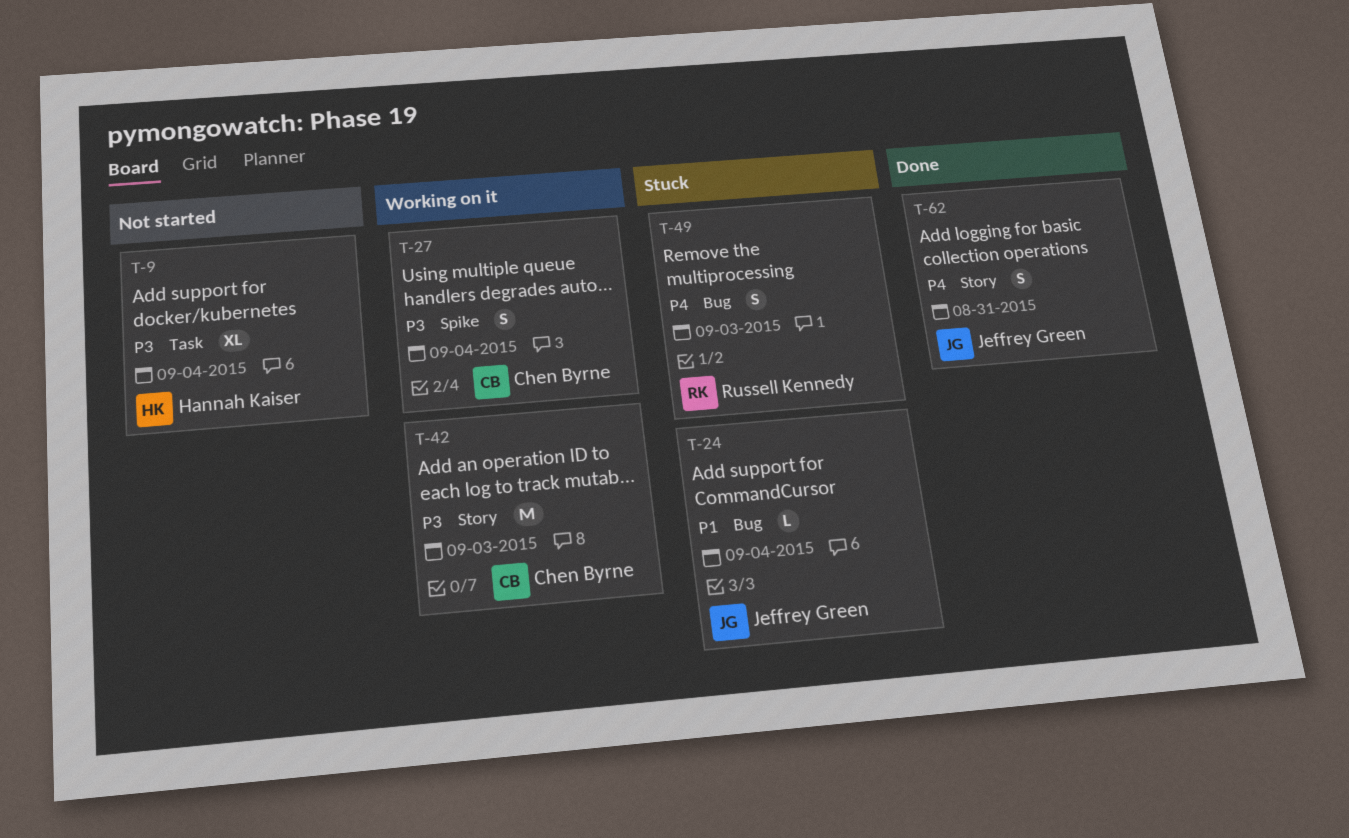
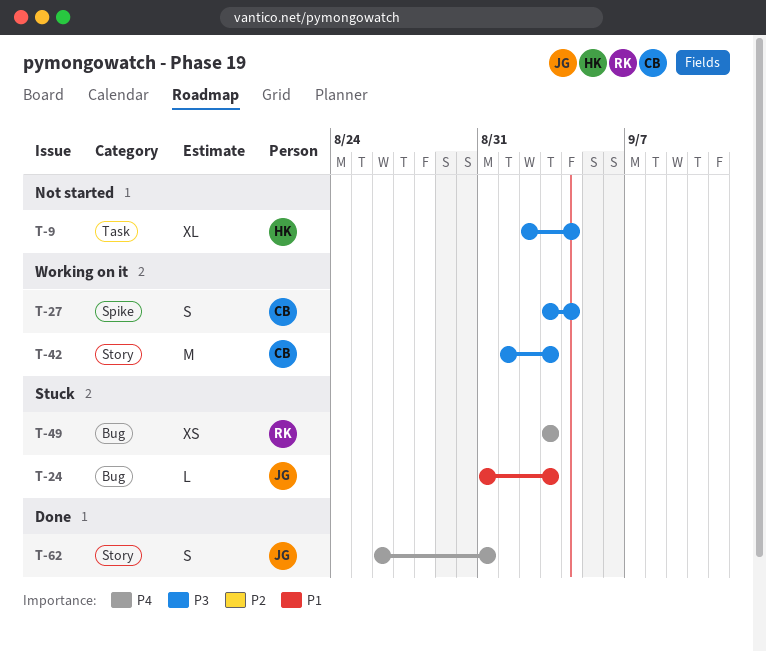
T-24, due: Sep 4 -> Sep 3
T-49, estimate: S -> XS

